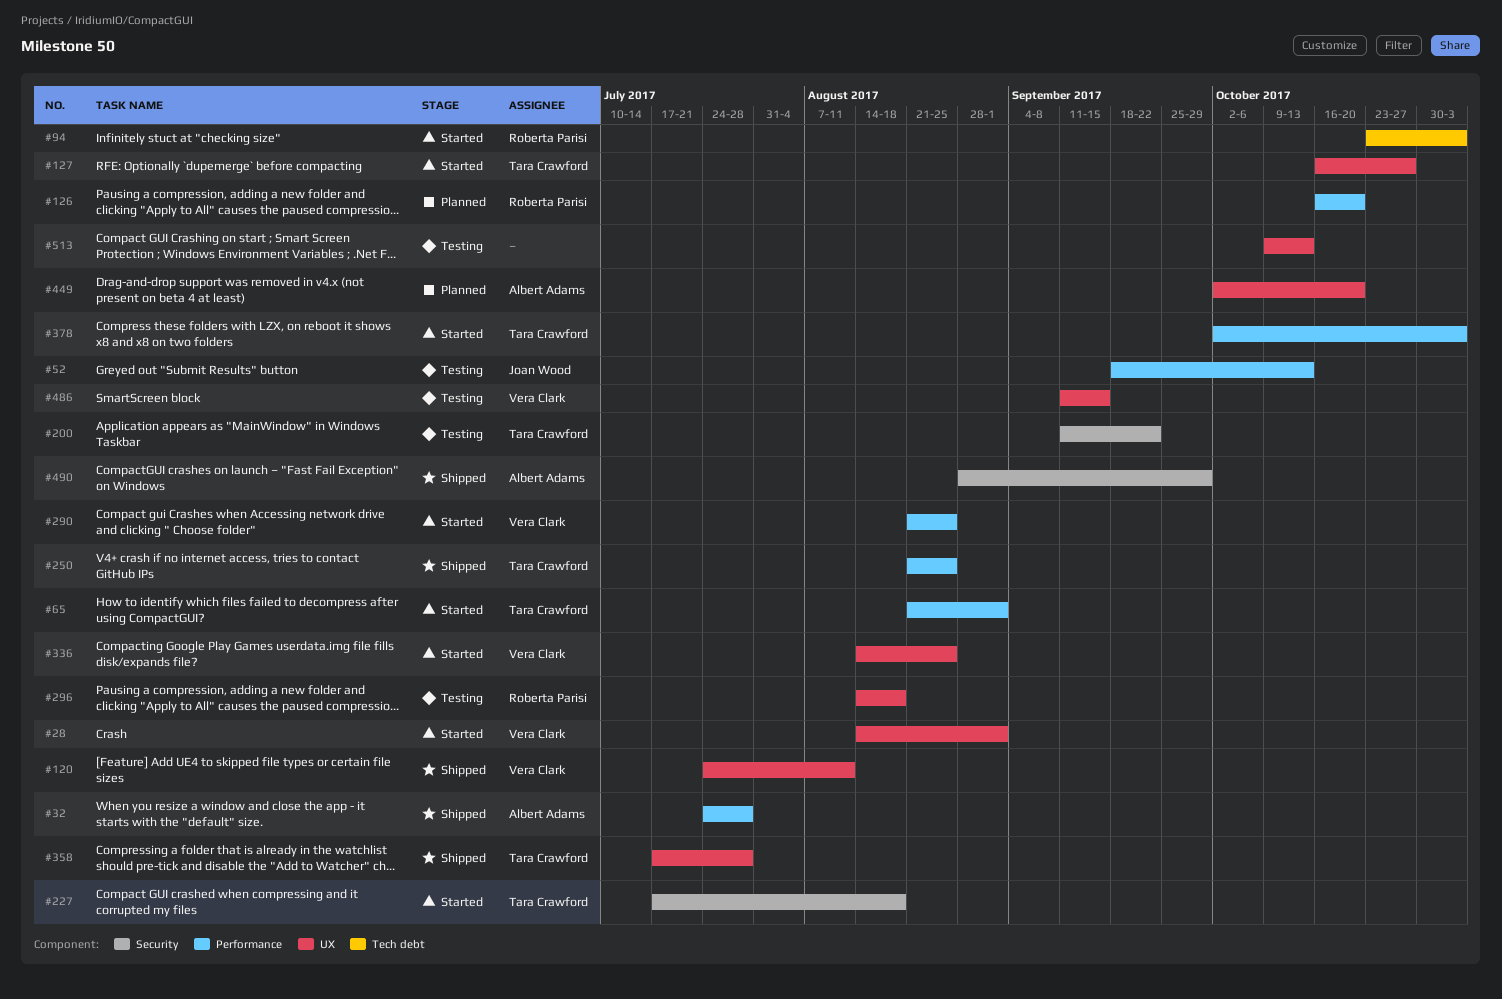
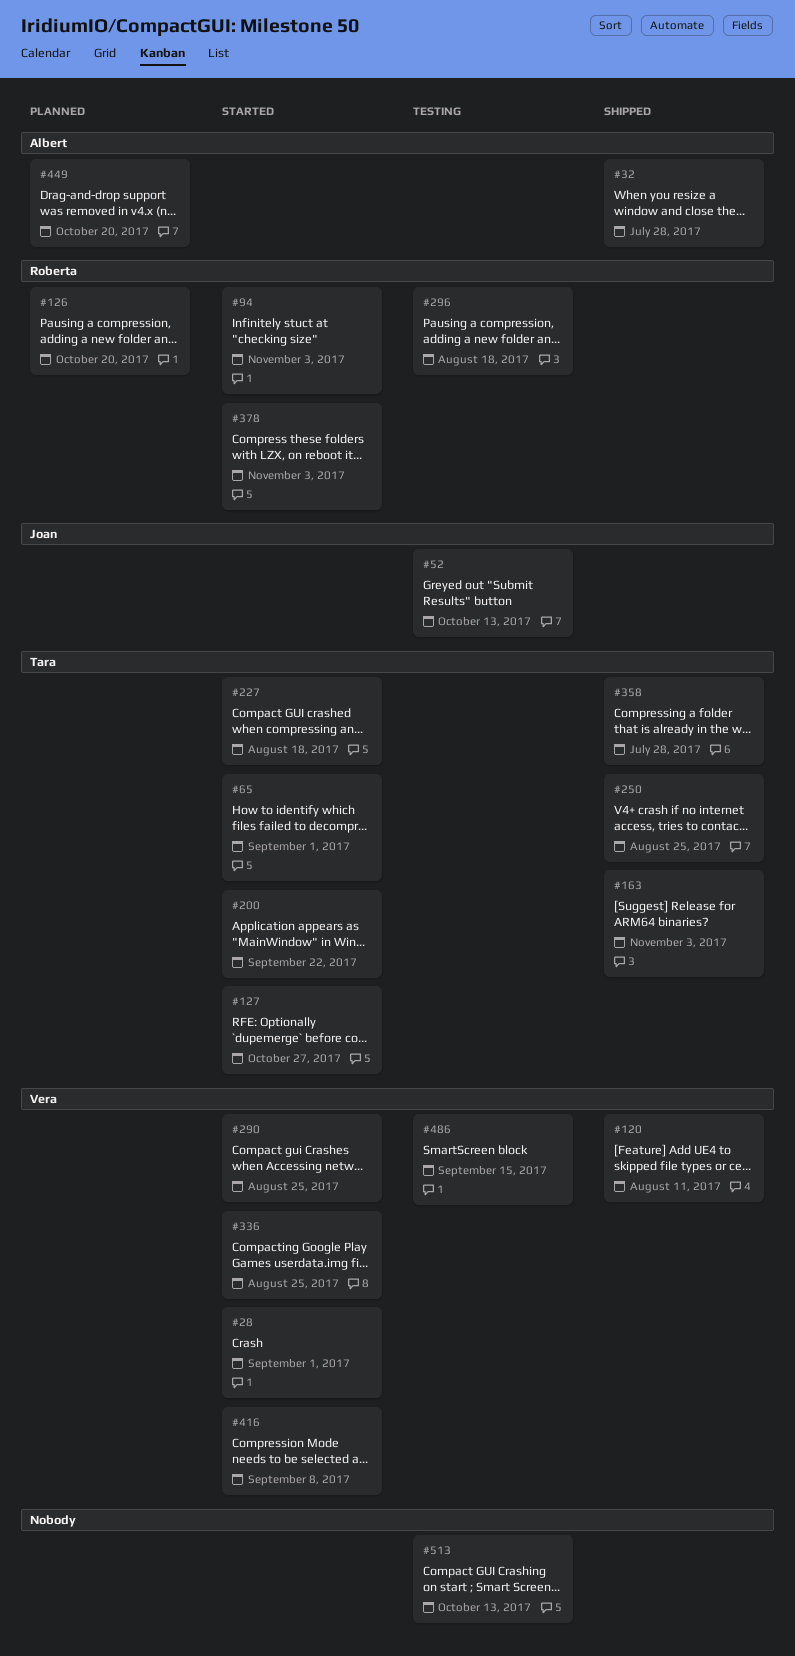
#163: none -> present
#200, status: Testing -> Started
#378, owner: Tara Crawford -> Roberta Parisi
#416: none -> present
#490: present -> none

